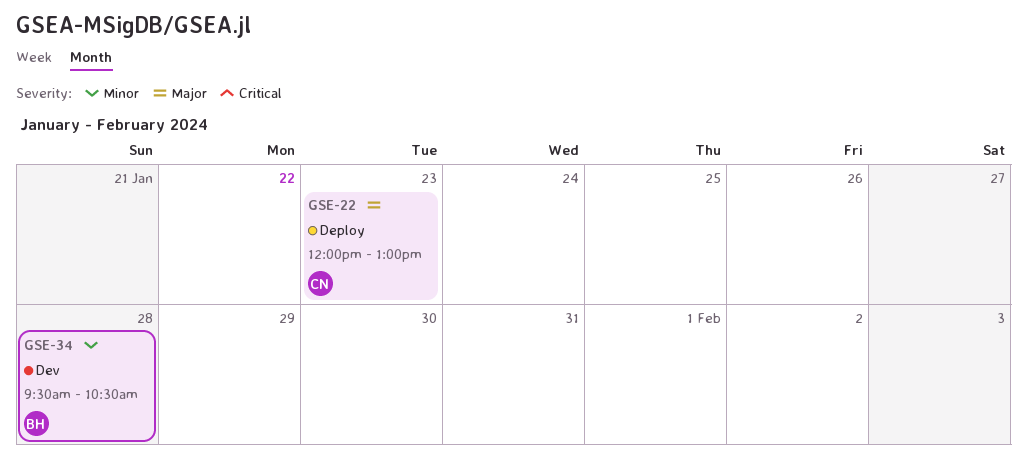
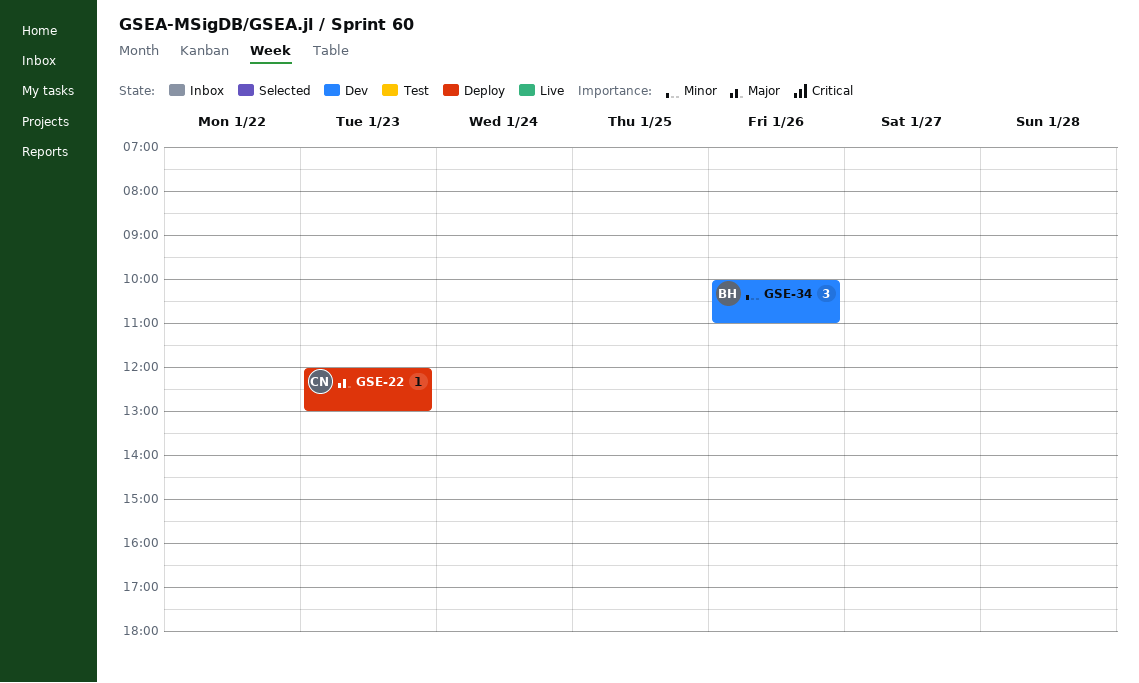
GSE-34, day: Jan 28 -> Jan 26
GSE-34, begins: 09:30 -> 10:00
GSE-34, ends: 10:30 -> 11:00

